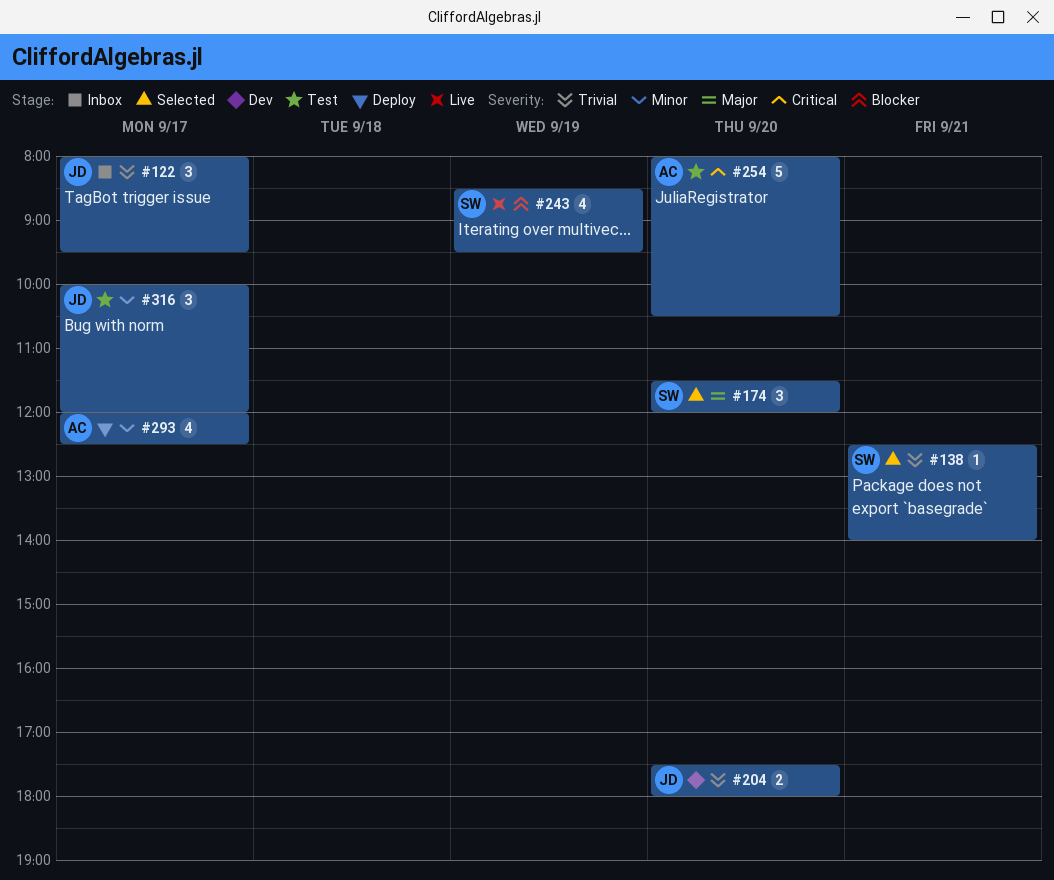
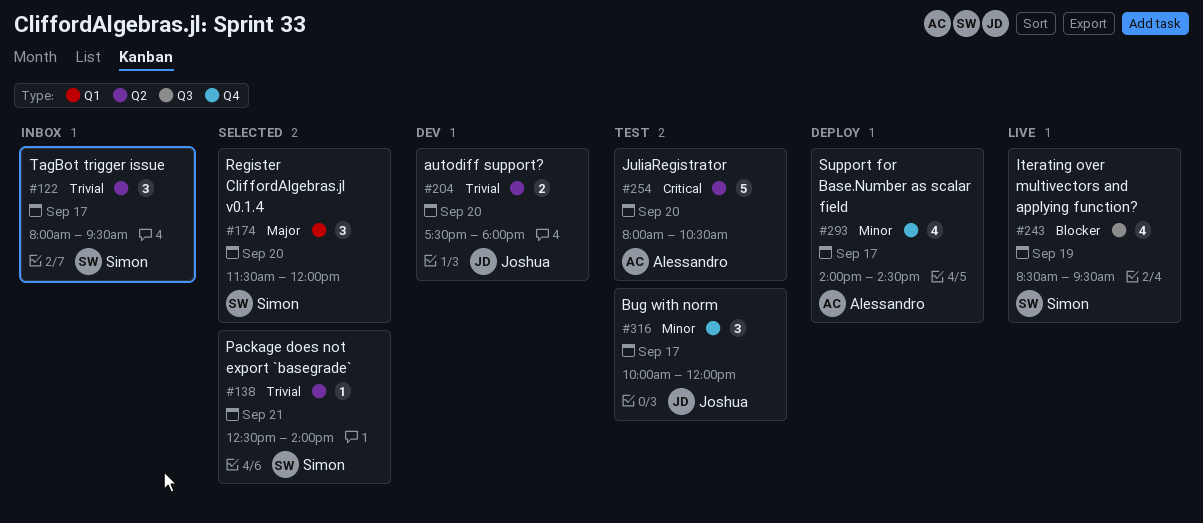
#122, owner: Joshua -> Simon
#293, begins: 12:00 -> 14:00
#293, ends: 12:30 -> 14:30

